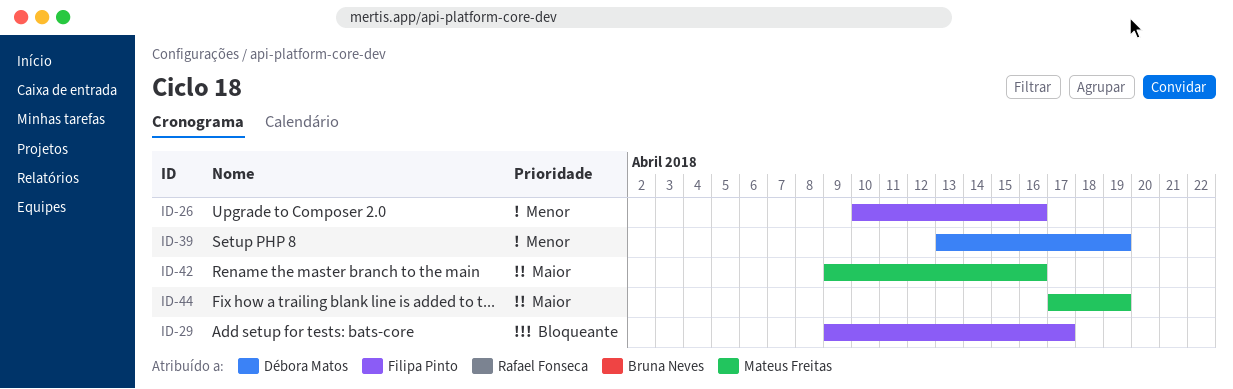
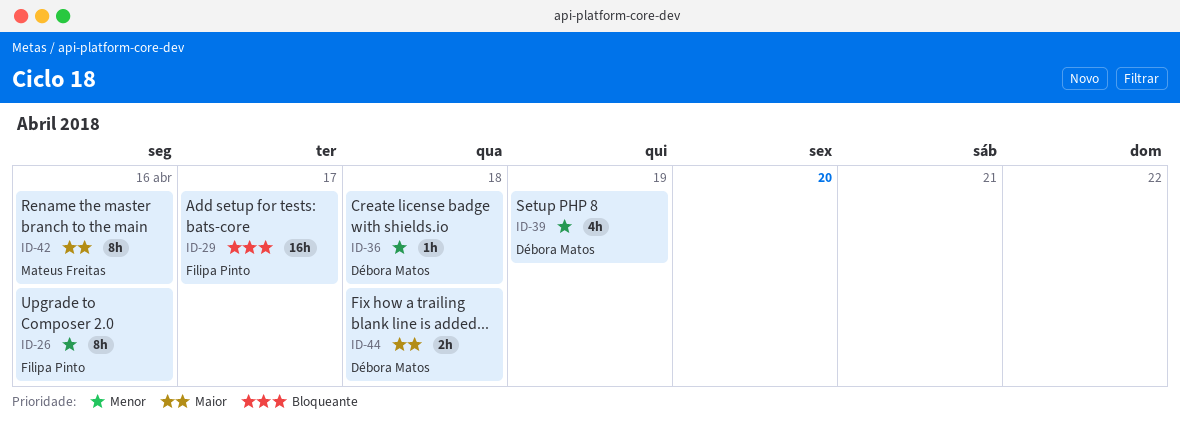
ID-36: none -> present
ID-44, owner: Mateus Freitas -> Débora Matos
ID-44, due: Apr 19 -> Apr 18

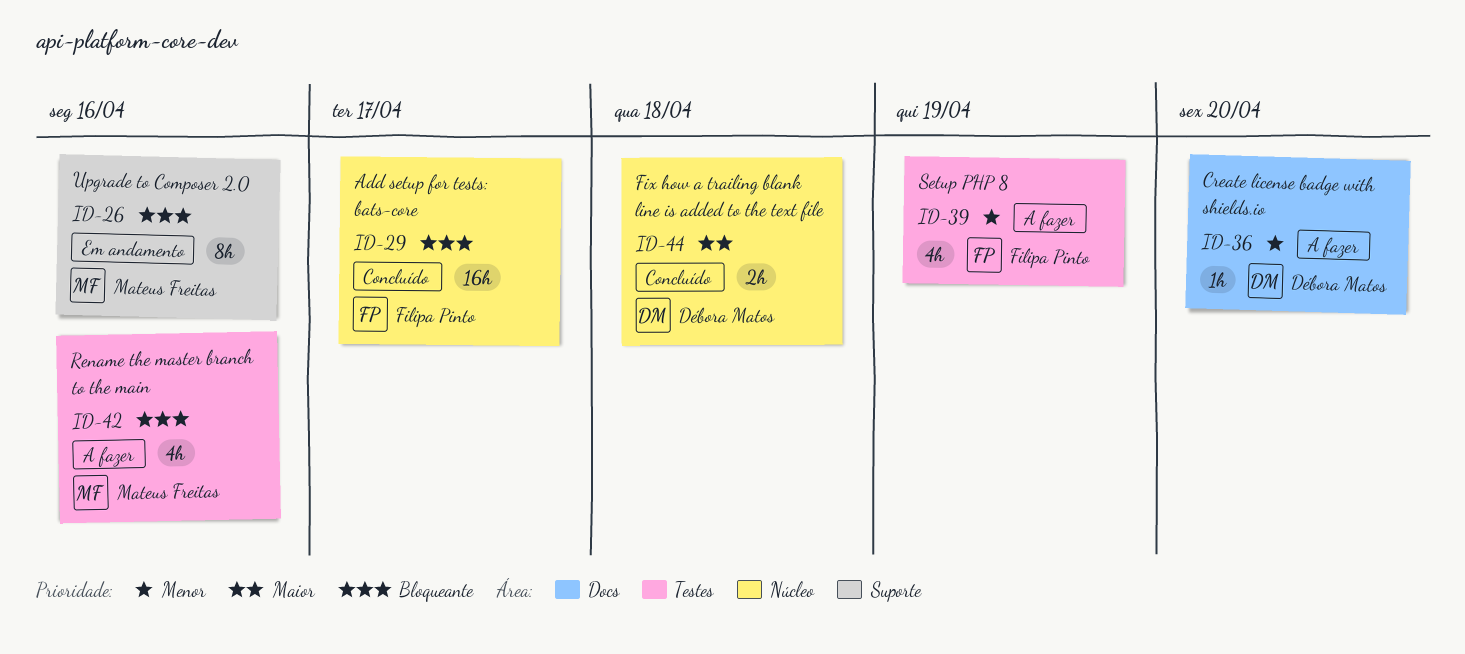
ID-26, owner: Filipa Pinto -> Mateus Freitas
ID-26, priority: Menor -> Bloqueante
ID-36, due: Apr 18 -> Apr 20
ID-39, owner: Débora Matos -> Filipa Pinto
ID-42, priority: Maior -> Bloqueante
ID-42, estimate: 8h -> 4h

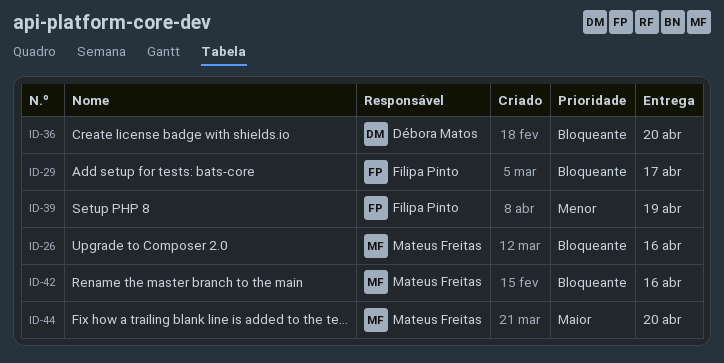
ID-36, priority: Menor -> Bloqueante
ID-44, owner: Débora Matos -> Mateus Freitas
ID-44, due: Apr 18 -> Apr 20

